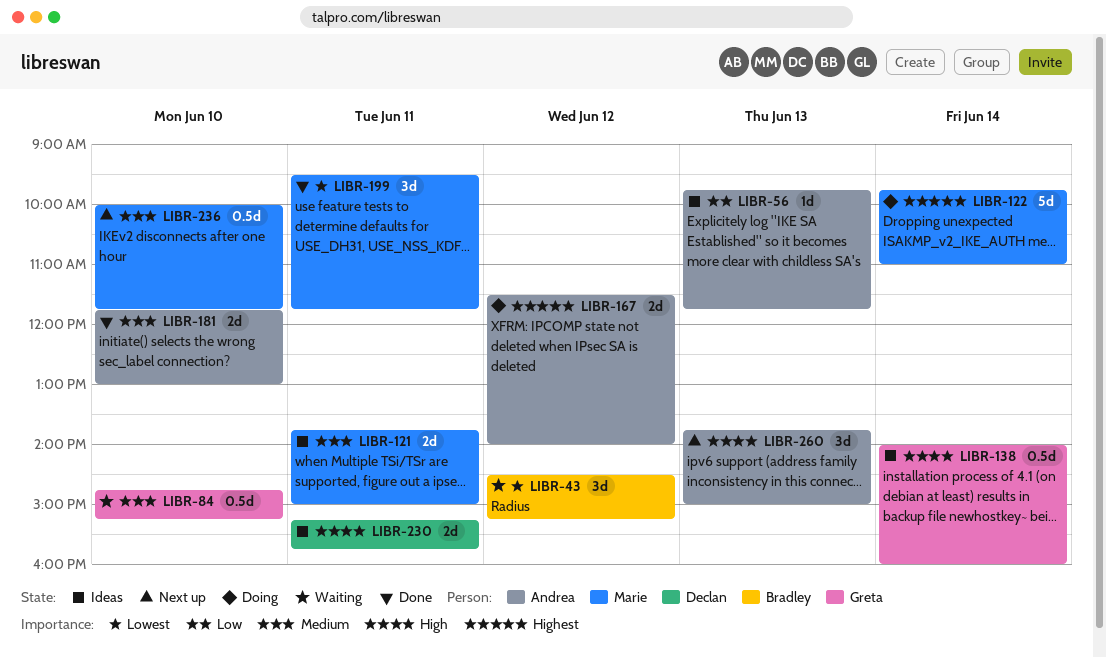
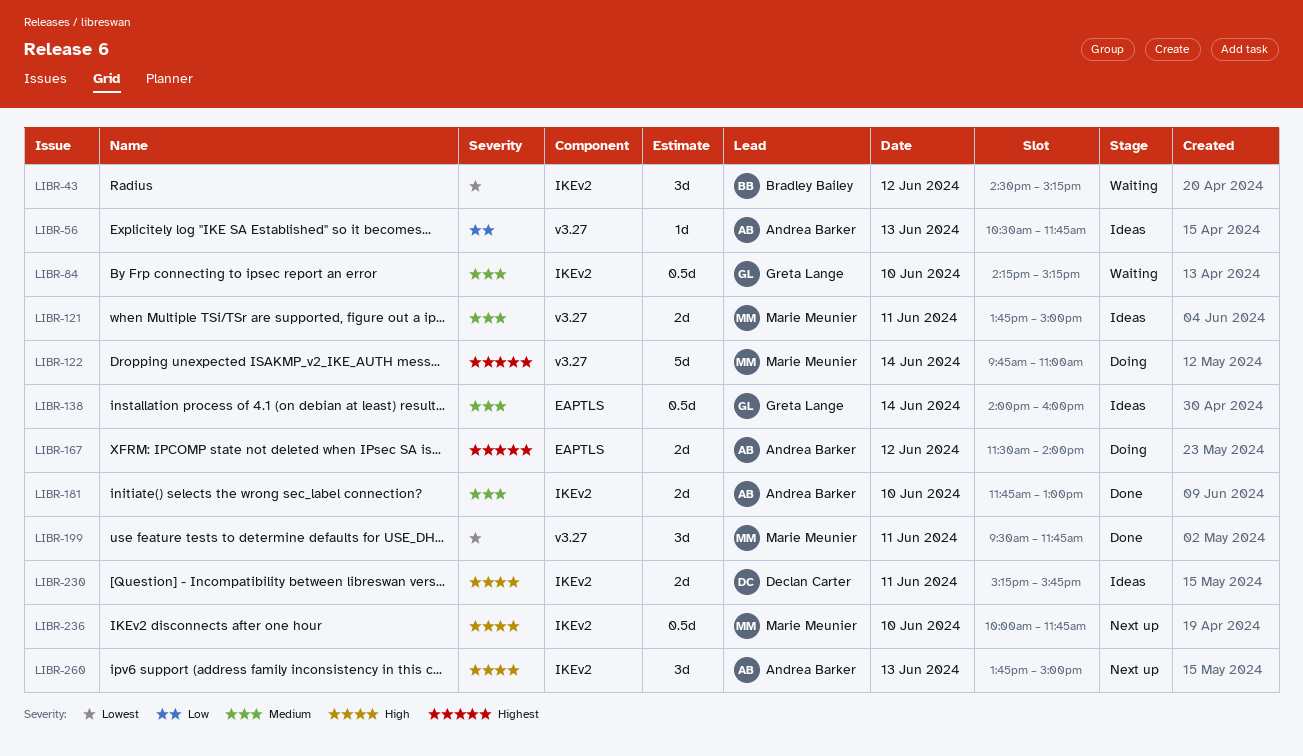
LIBR-56, begins: 09:45 -> 10:30
LIBR-84, begins: 14:45 -> 14:15
LIBR-138, priority: High -> Medium
LIBR-236, priority: Medium -> High

